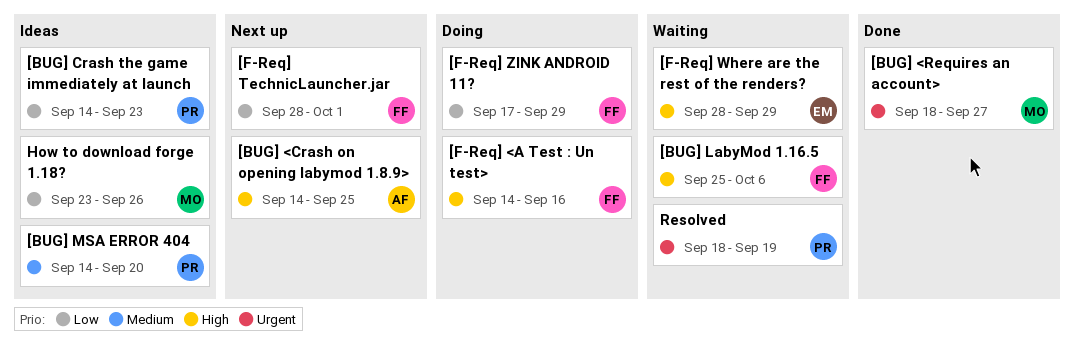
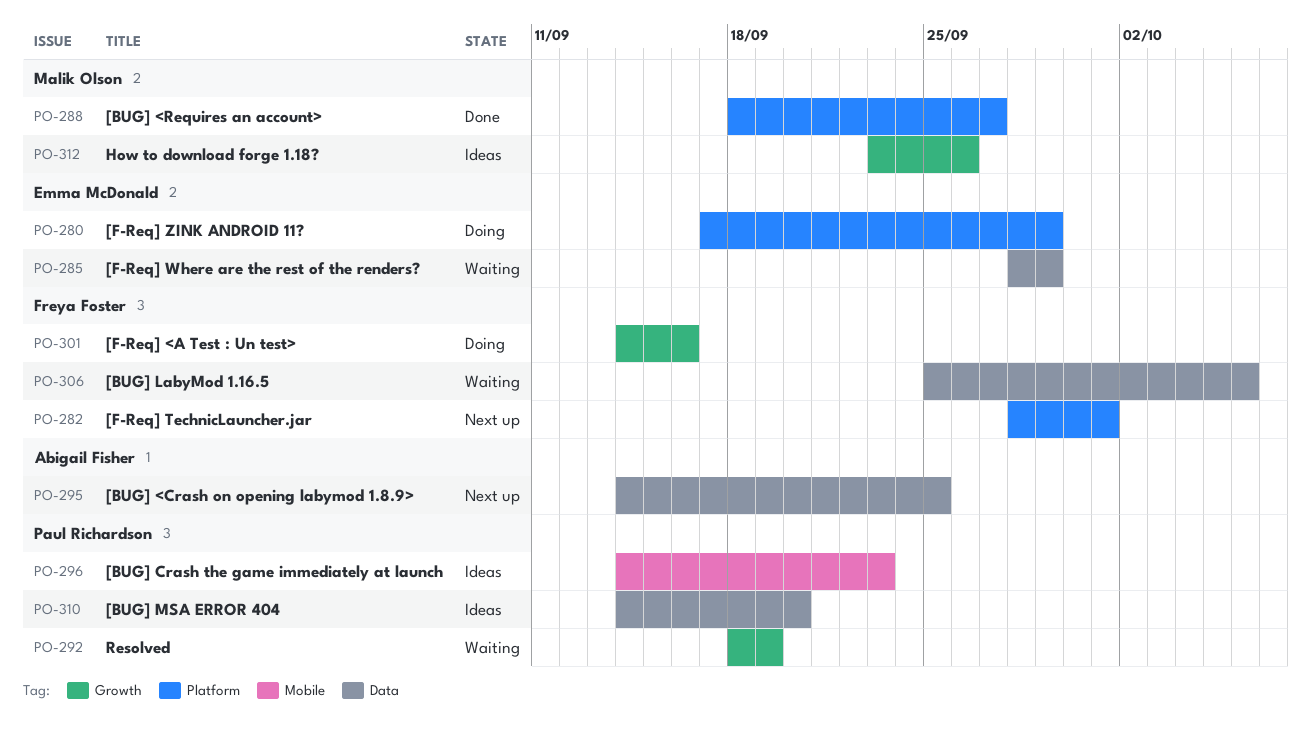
[F-Req] ZINK ANDROID 11?, owner: Freya Foster -> Emma McDonald

